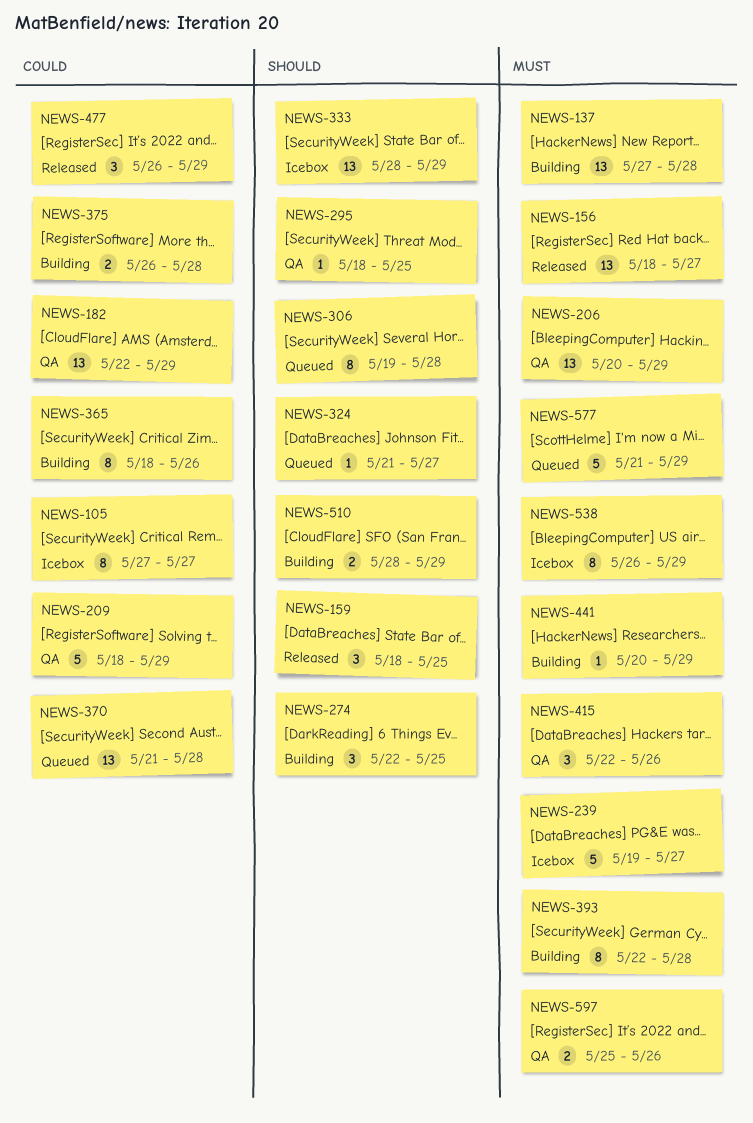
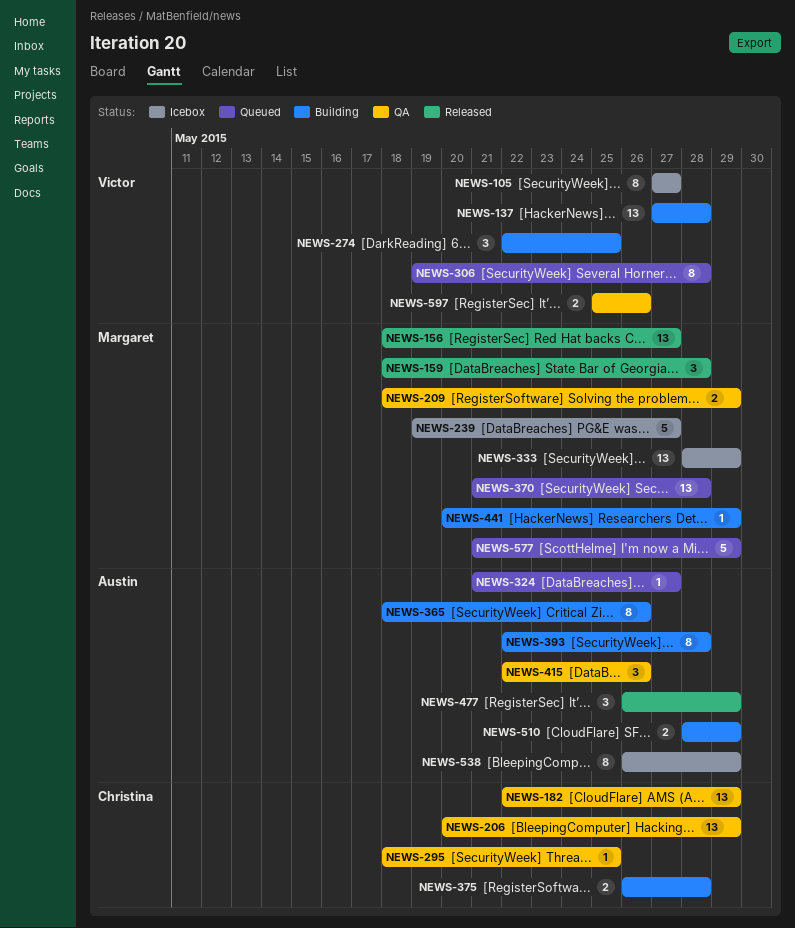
NEWS-159, due: May 25 -> May 28
NEWS-209, estimate: 5 -> 2

